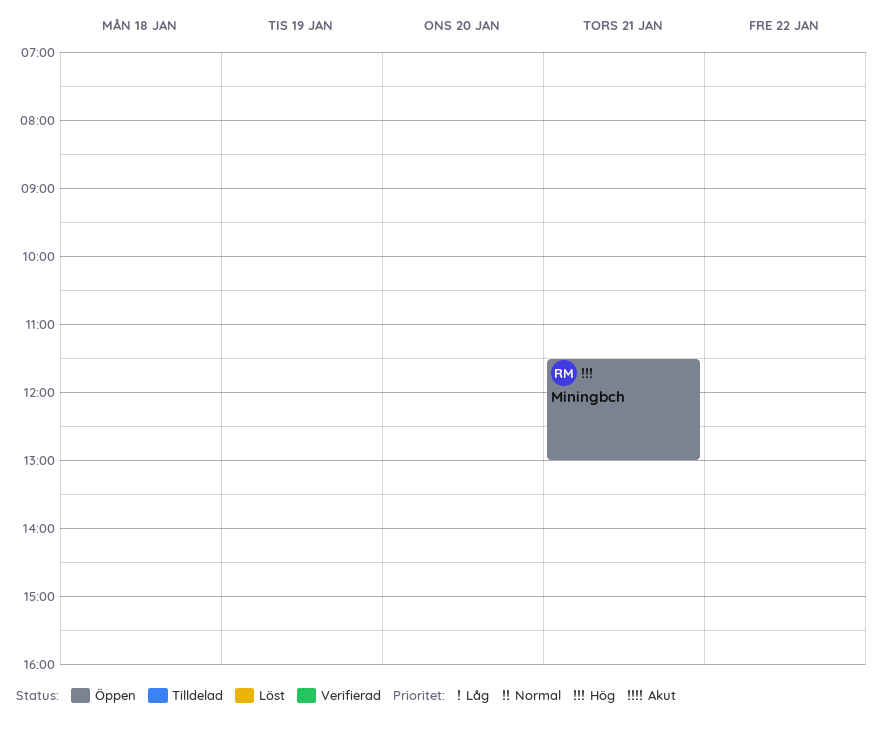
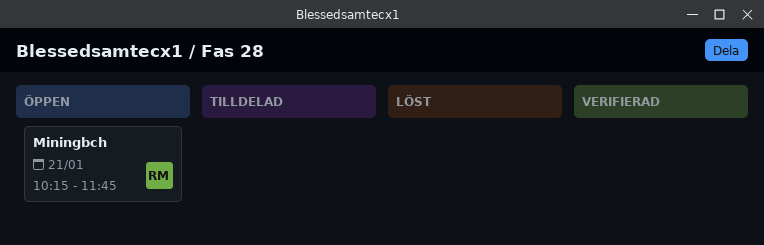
Miningbch, begins: 11:30 -> 10:15
Miningbch, ends: 13:00 -> 11:45

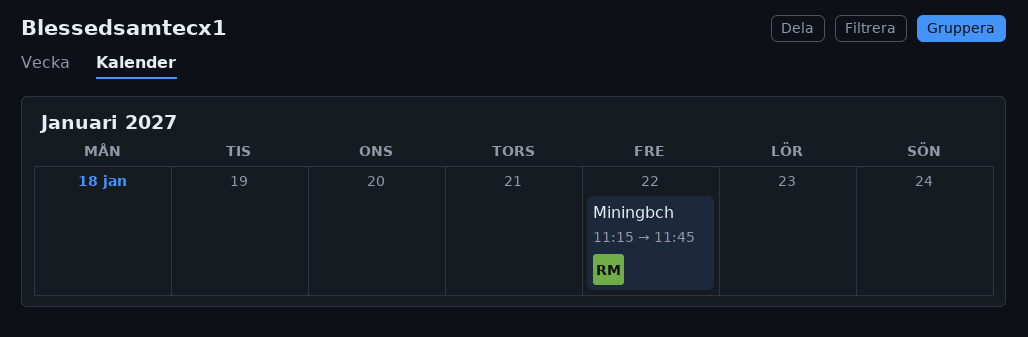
Miningbch, day: Jan 21 -> Jan 22
Miningbch, begins: 10:15 -> 11:15

